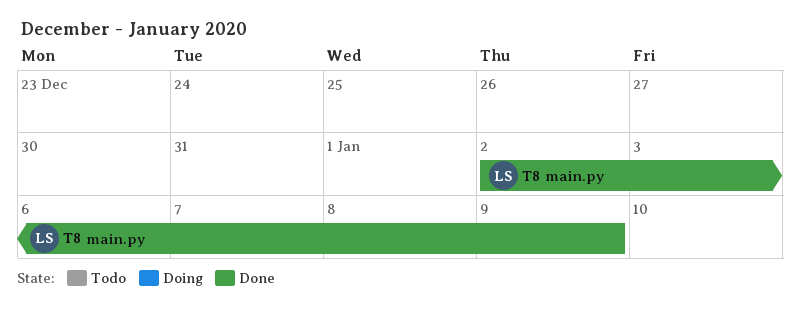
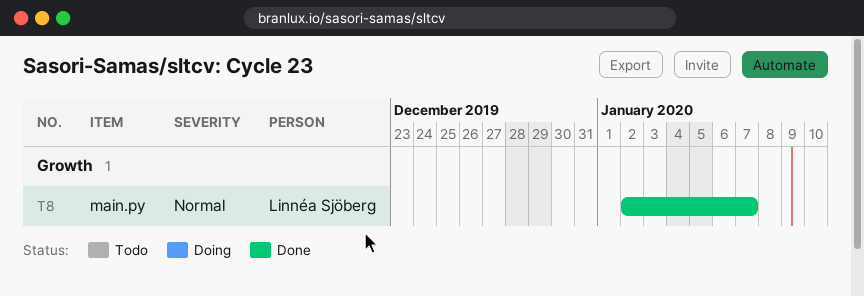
T8, due: Jan 9 -> Jan 7

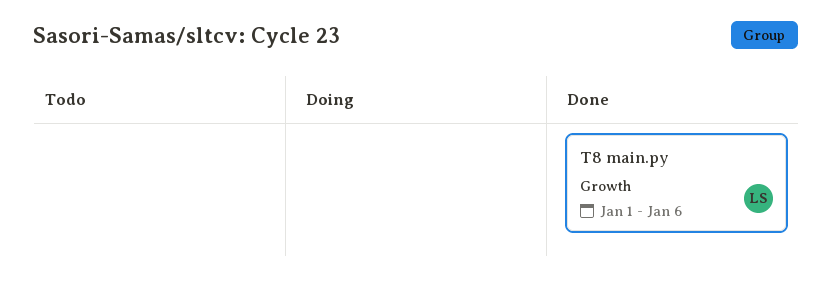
T8, start: Jan 2 -> Jan 1
T8, due: Jan 7 -> Jan 6

